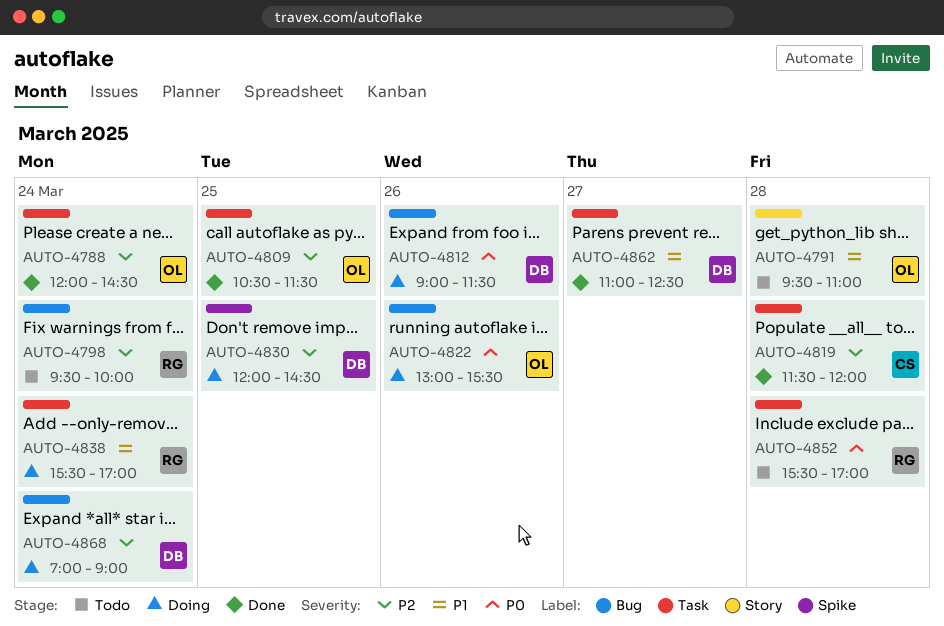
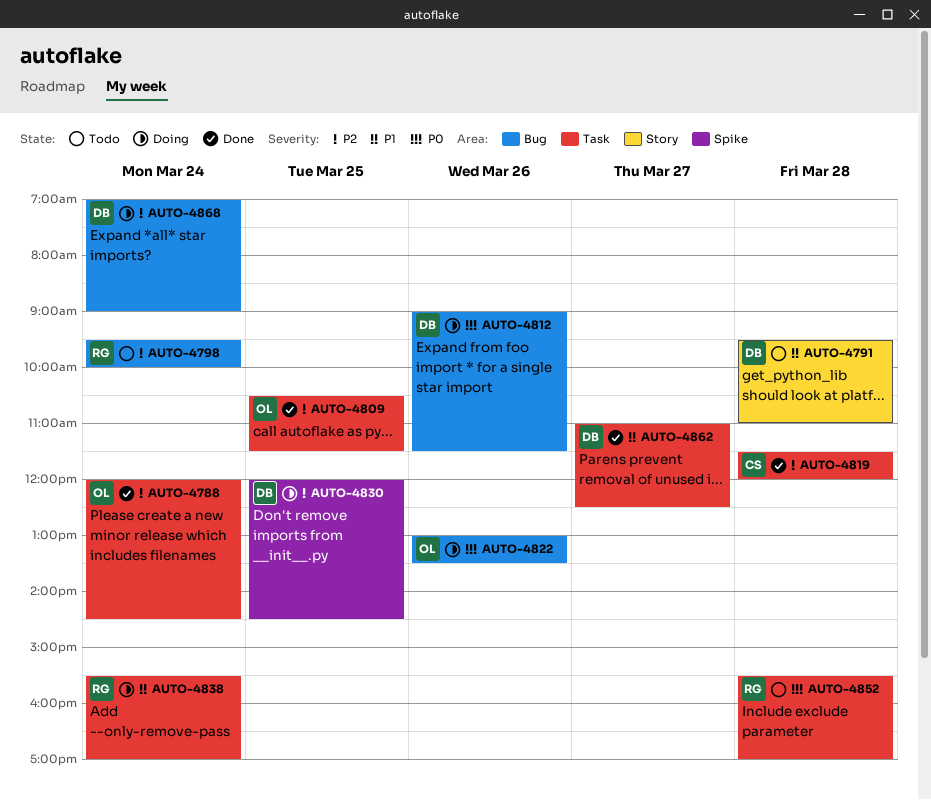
AUTO-4791, owner: OL -> DB
AUTO-4822, ends: 15:30 -> 13:30

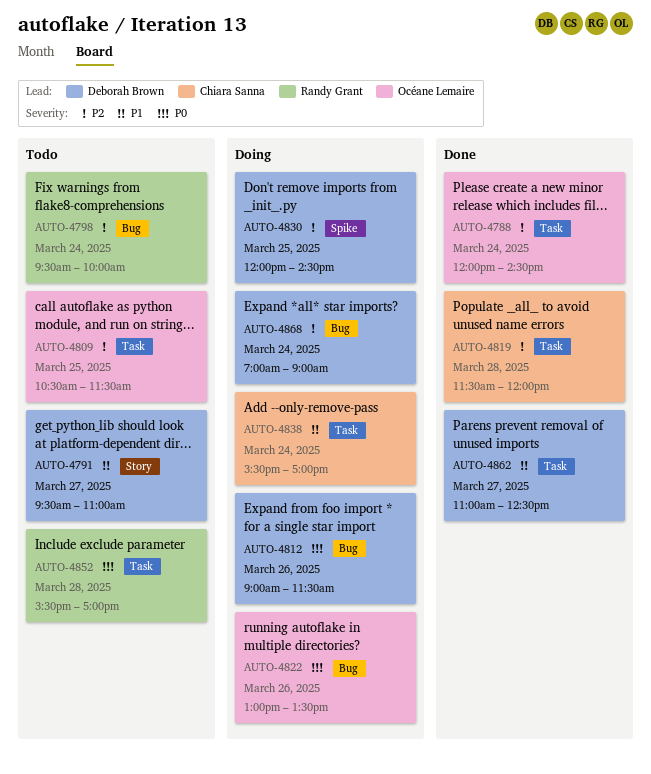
AUTO-4791, day: Mar 28 -> Mar 27
AUTO-4809, status: Done -> Todo
AUTO-4838, owner: Randy Grant -> Chiara Sanna

